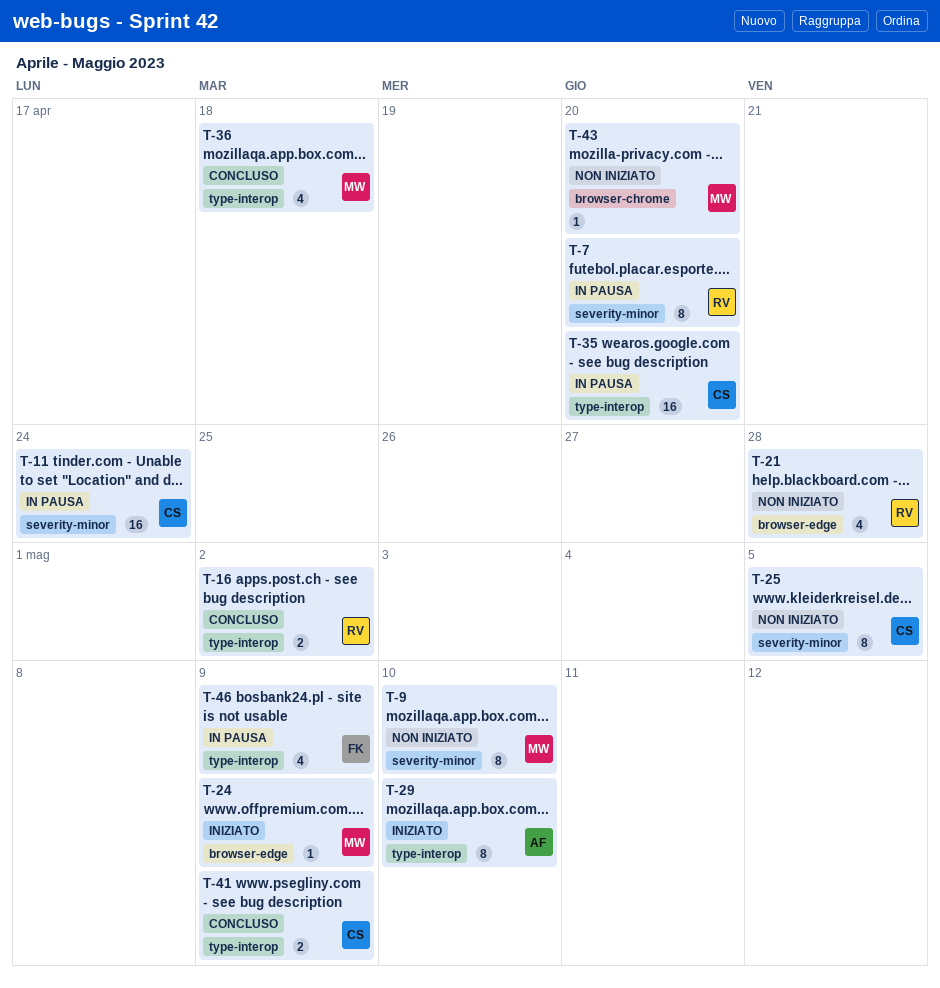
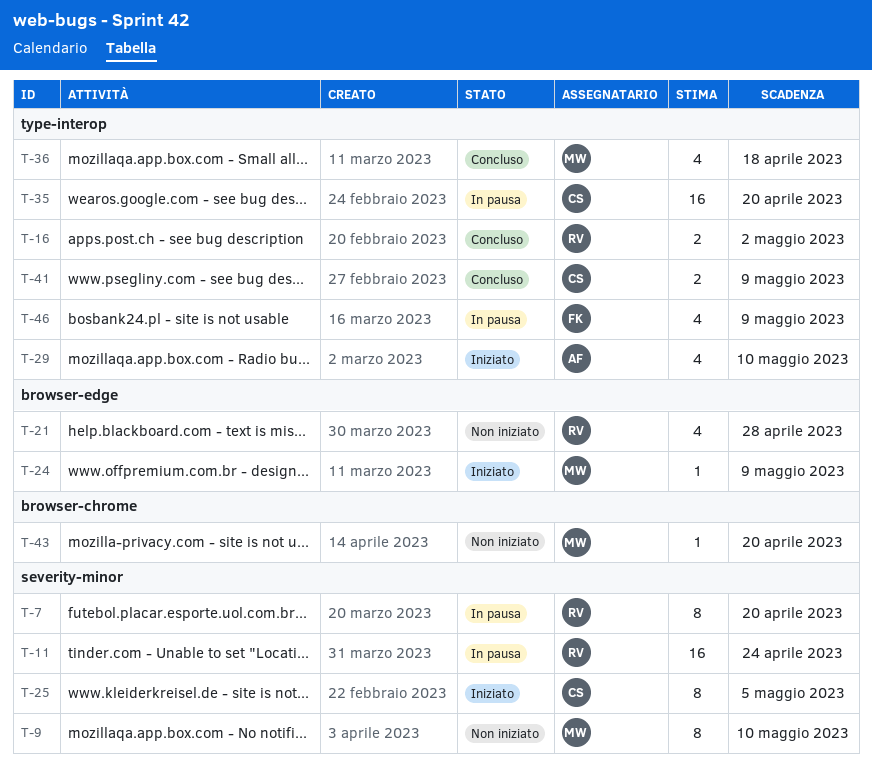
T-11, owner: CS -> RV
T-25, status: Non iniziato -> Iniziato
T-29, estimate: 8 -> 4

